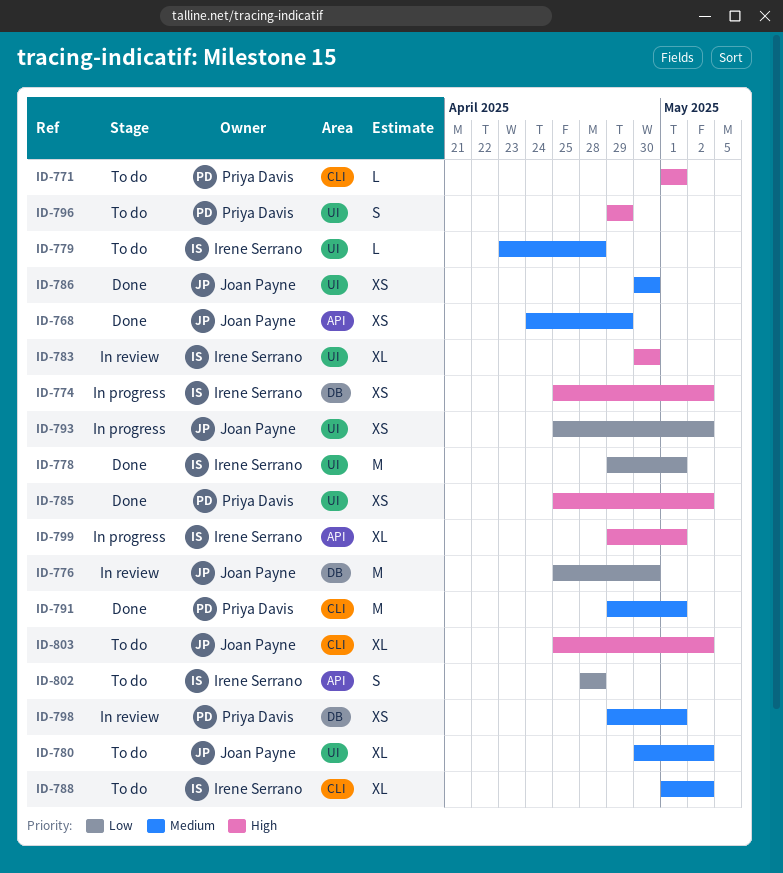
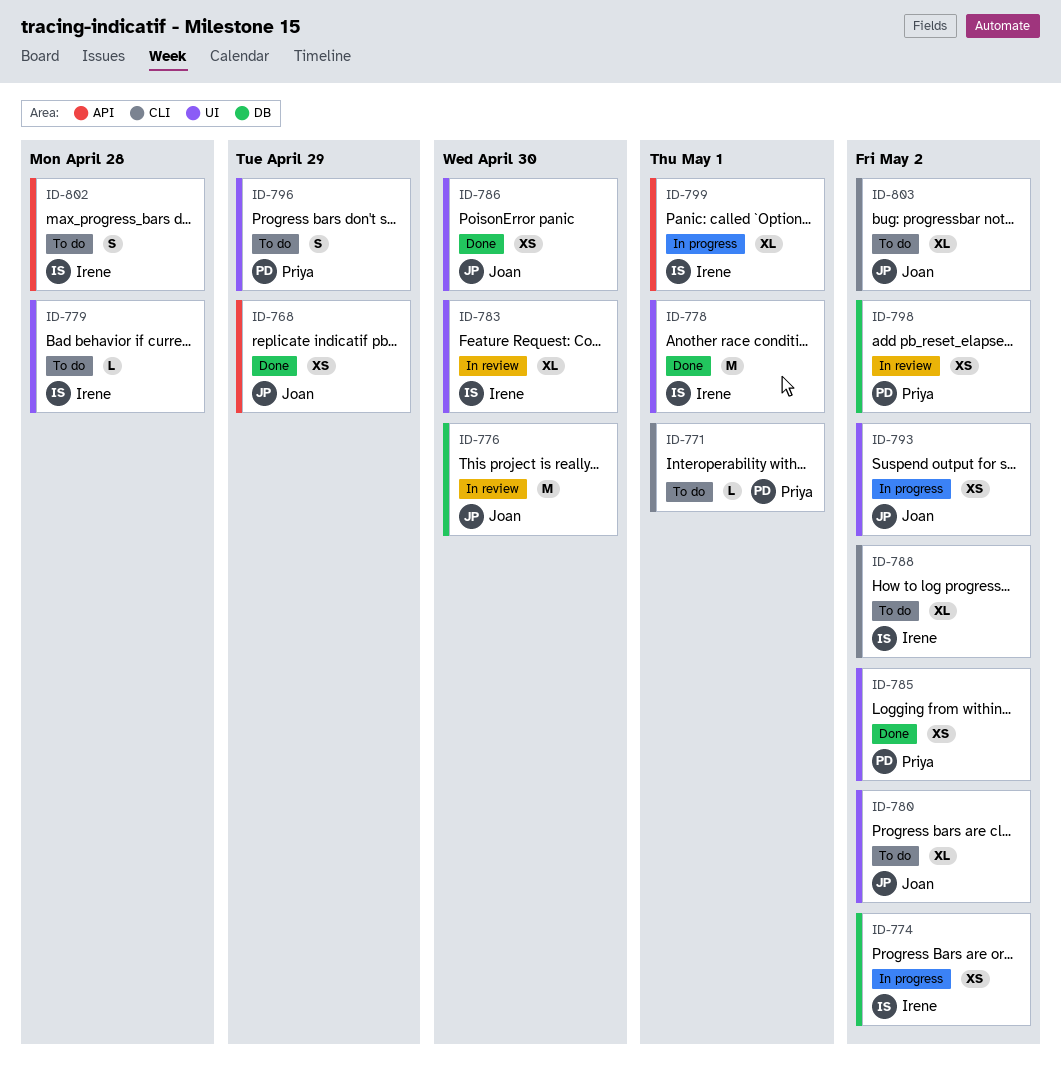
ID-791: present -> none
ID-798, due: May 1 -> May 2

